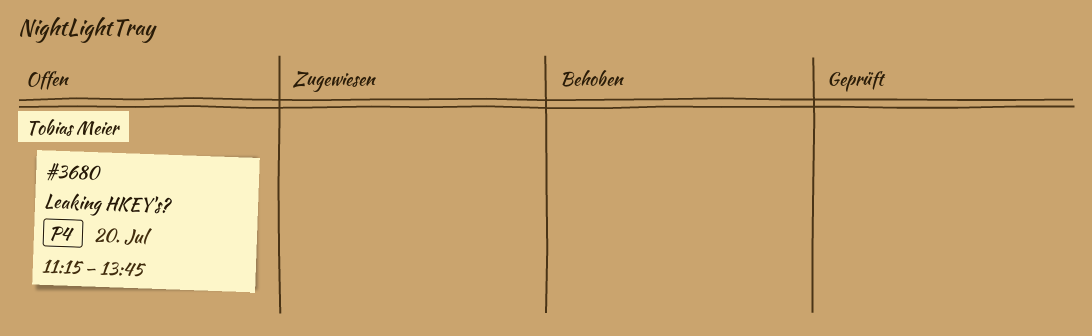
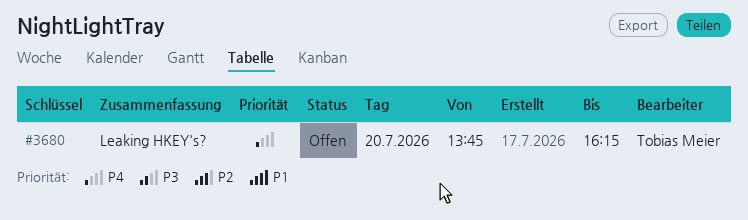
#3680, begins: 11:15 -> 13:45
#3680, ends: 13:45 -> 16:15

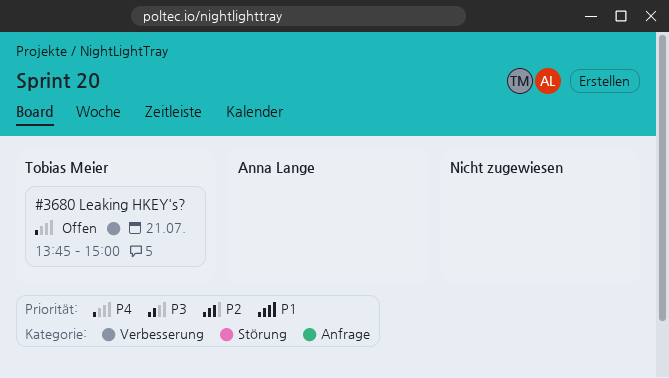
#3680, day: Jul 20 -> Jul 21
#3680, ends: 16:15 -> 15:00

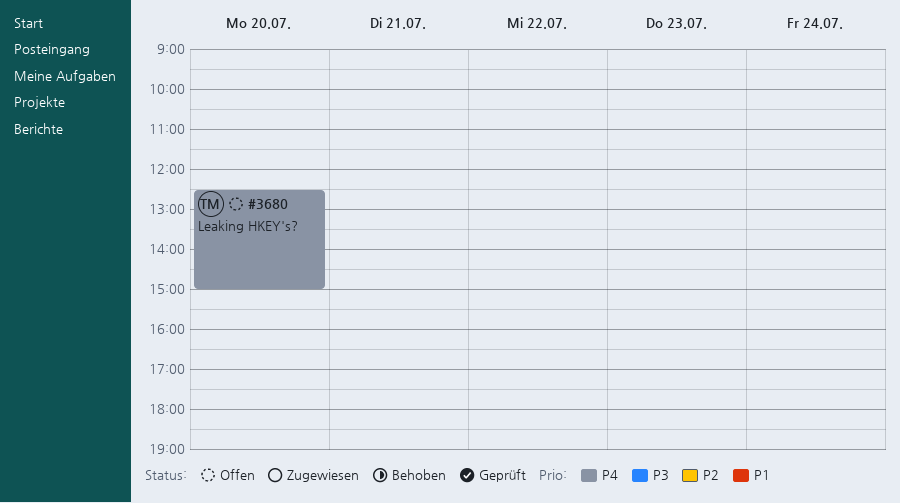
#3680, day: Jul 21 -> Jul 20
#3680, begins: 13:45 -> 12:30

